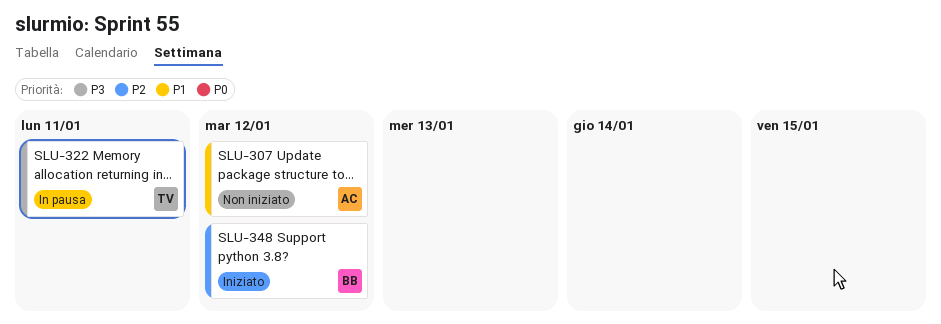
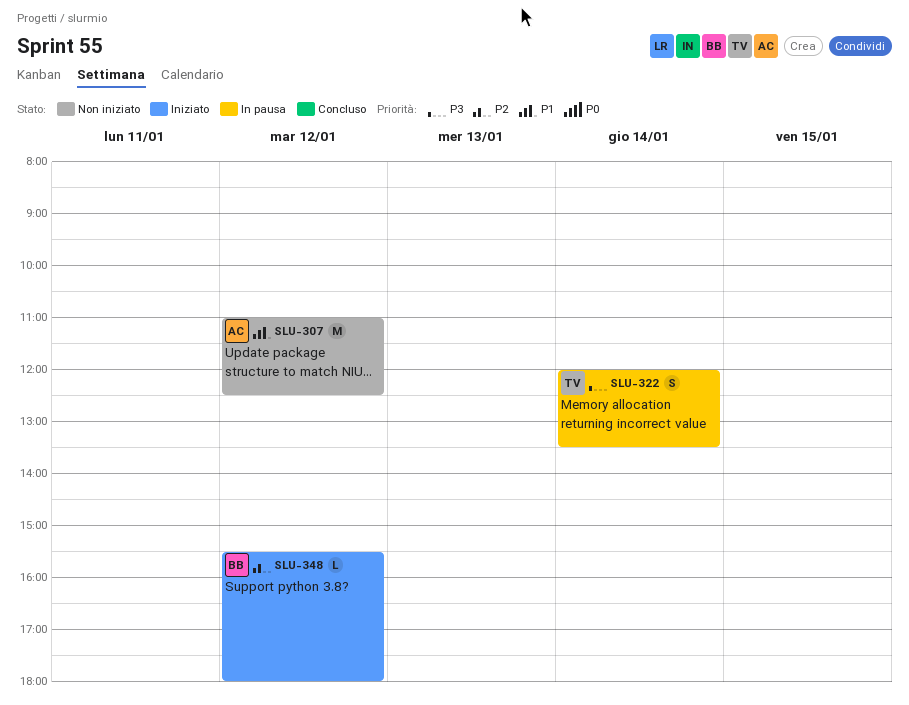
SLU-322, day: Jan 11 -> Jan 14

